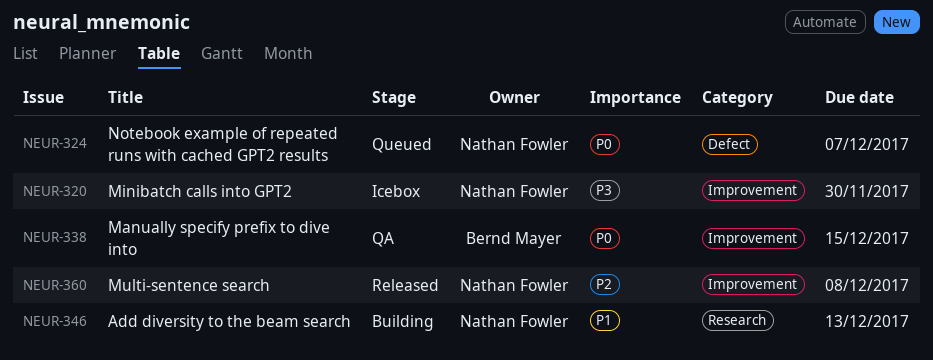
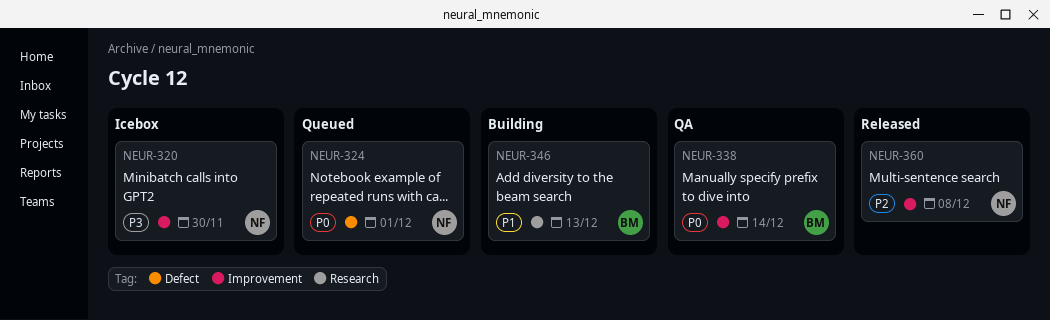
NEUR-324, due: Dec 7 -> Dec 1
NEUR-338, due: Dec 15 -> Dec 14
NEUR-346, owner: Nathan Fowler -> Bernd Mayer

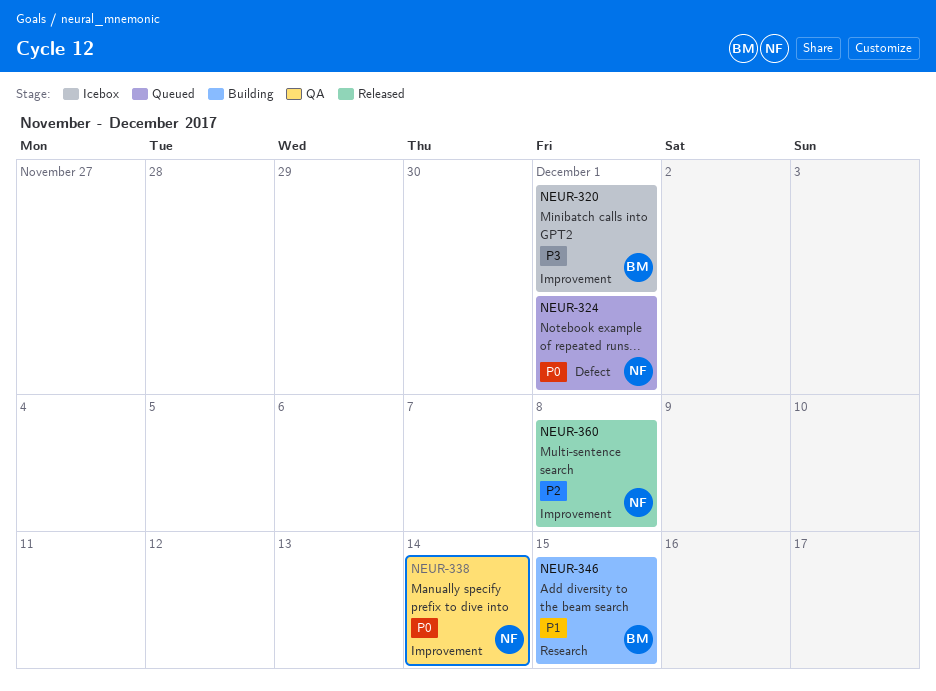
NEUR-320, owner: NF -> BM
NEUR-320, due: Nov 30 -> Dec 1
NEUR-338, owner: BM -> NF
NEUR-346, due: Dec 13 -> Dec 15

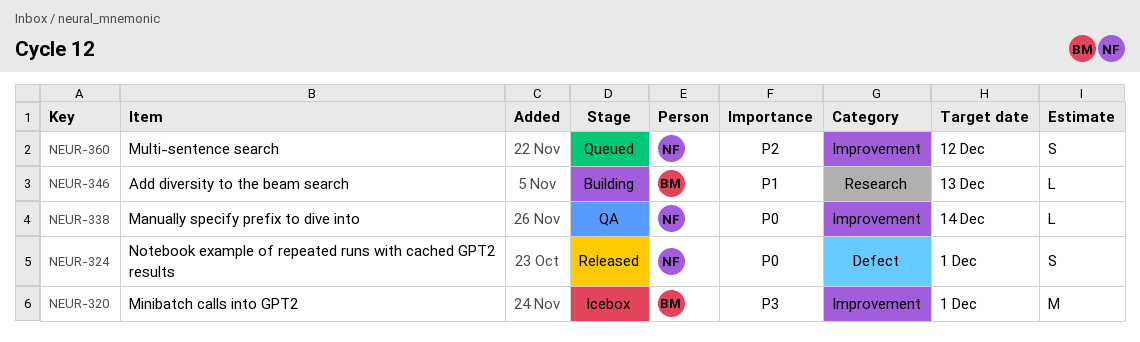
NEUR-324, status: Queued -> Released
NEUR-346, due: Dec 15 -> Dec 13
NEUR-360, status: Released -> Queued
NEUR-360, due: Dec 8 -> Dec 12

